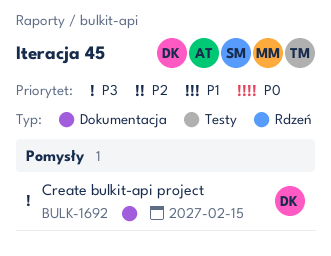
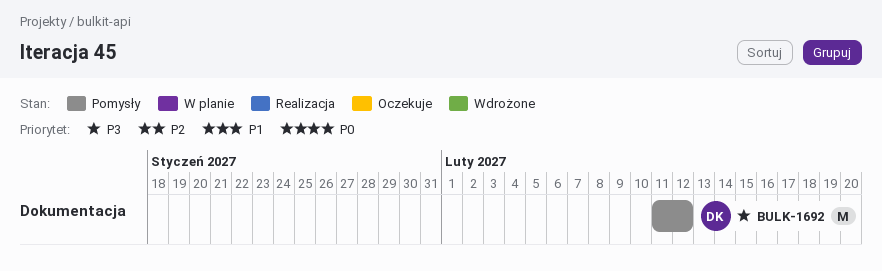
BULK-1692, due: Feb 15 -> Feb 12

